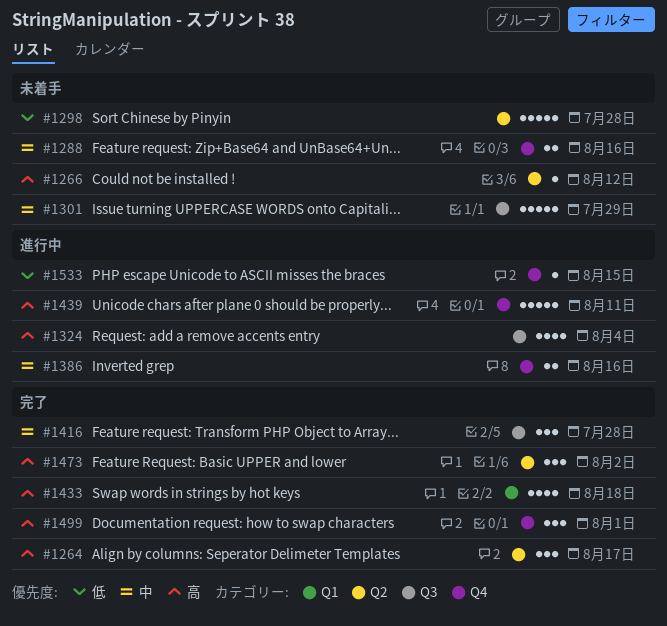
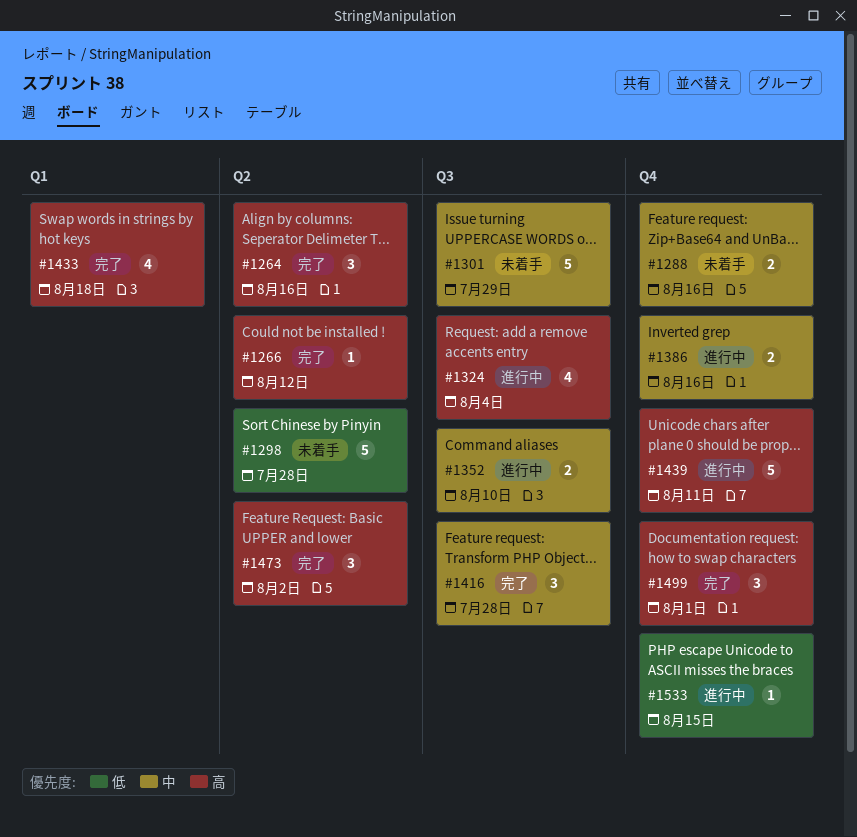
#1264, due: Aug 17 -> Aug 16
#1266, status: 未着手 -> 完了
#1352: none -> present

